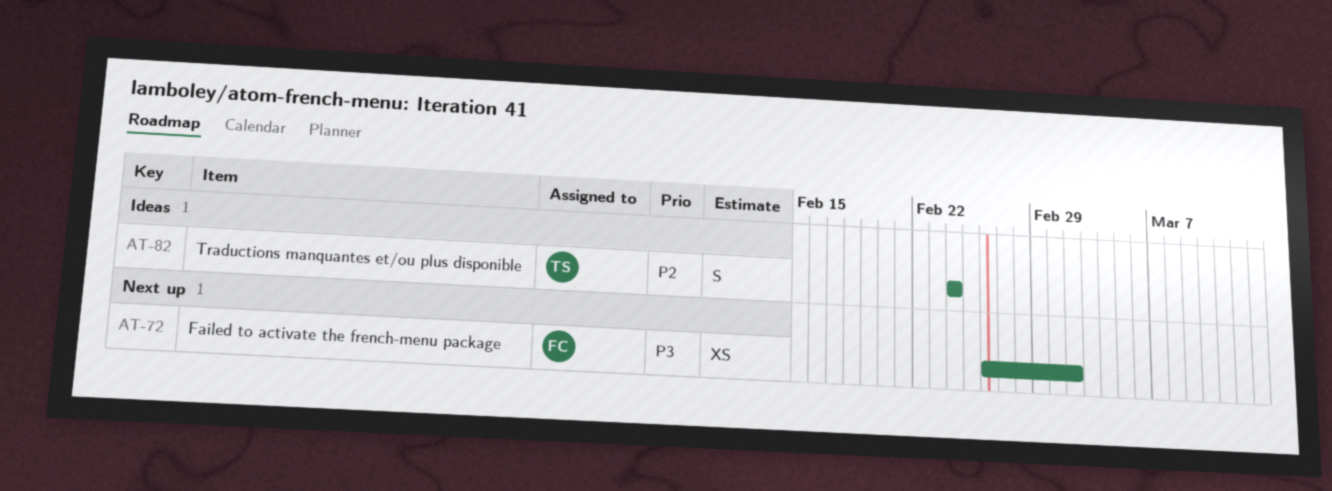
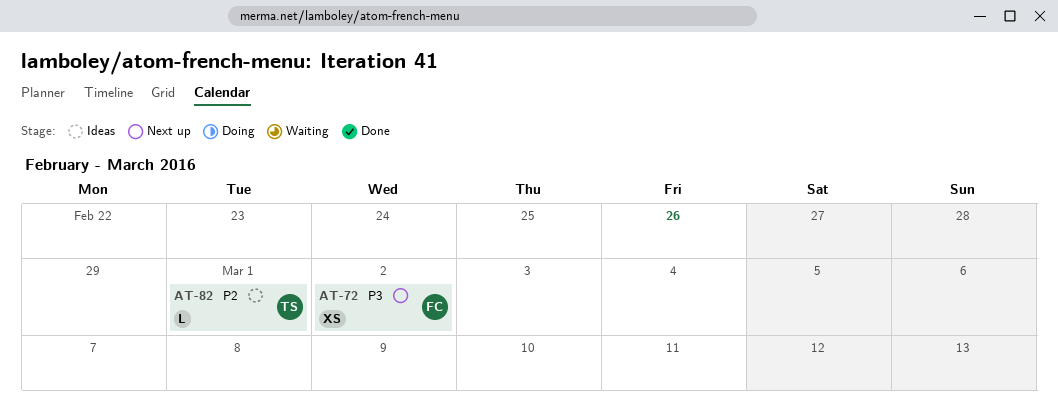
AT-82, estimate: S -> L
AT-82, due: Feb 24 -> Mar 1

